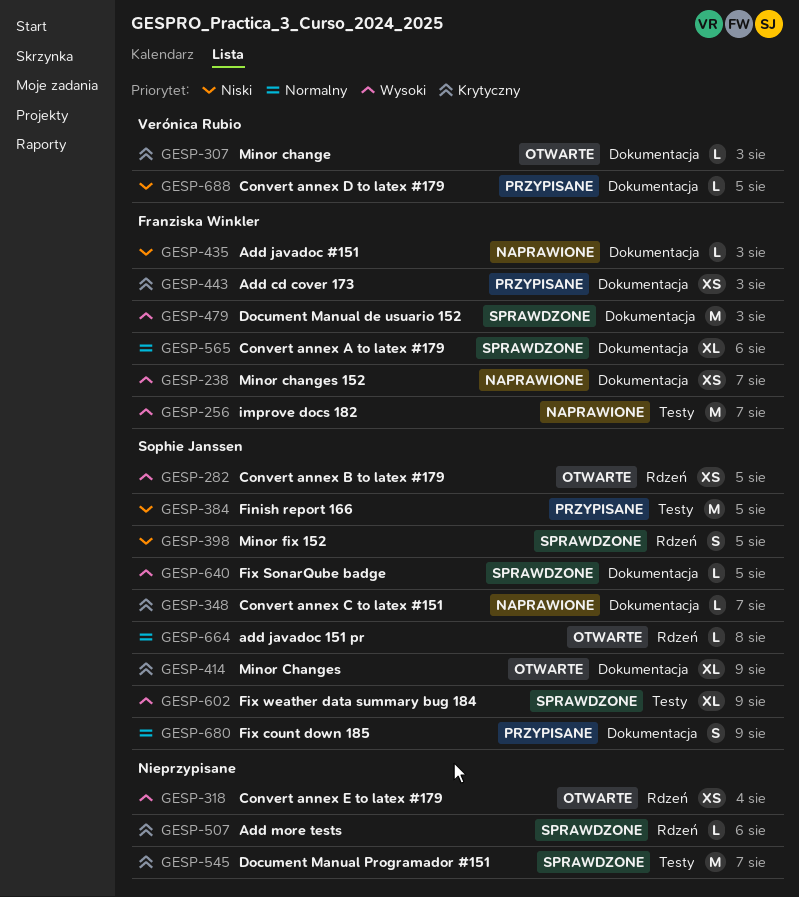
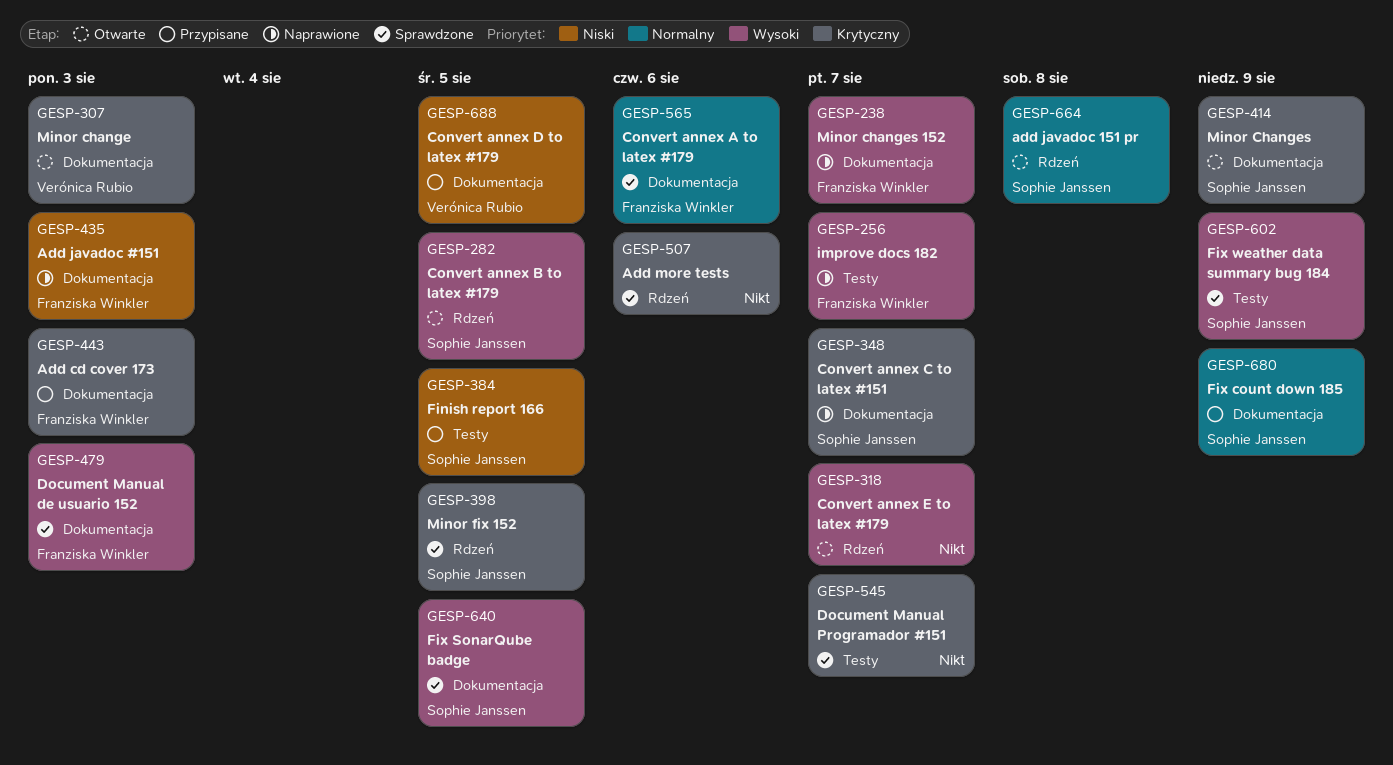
GESP-318, due: Aug 4 -> Aug 7
GESP-398, priority: Niski -> Krytyczny

